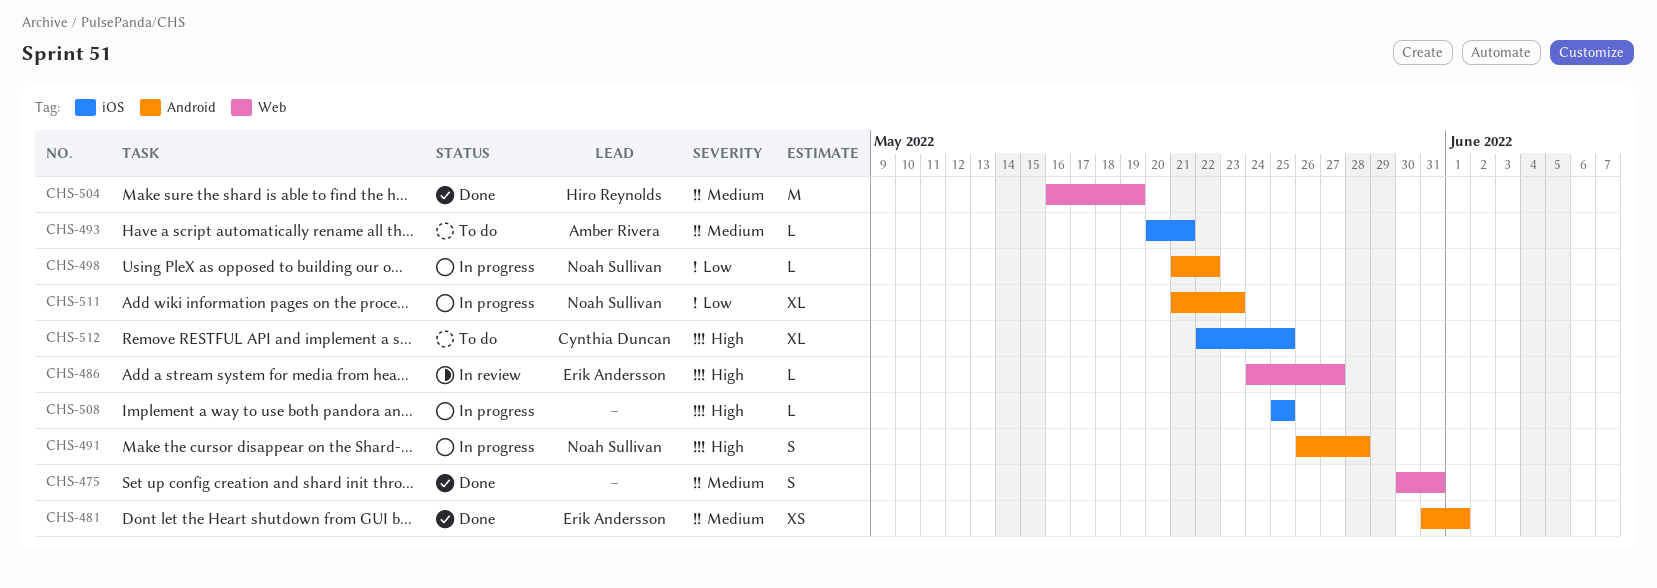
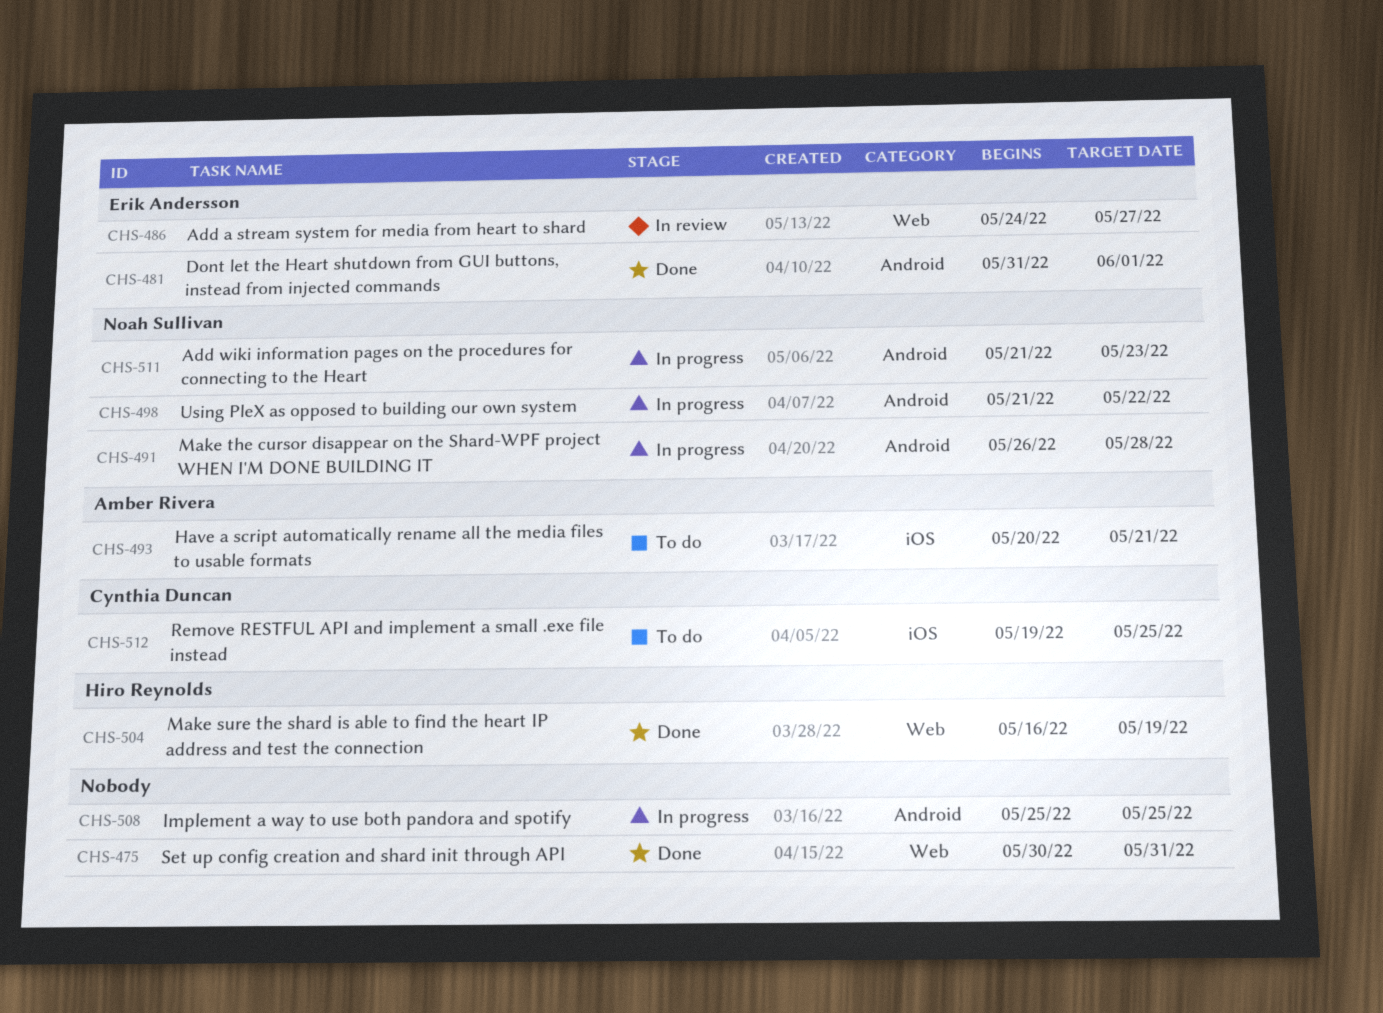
CHS-508, label: iOS -> Android
CHS-512, start: May 22 -> May 19

